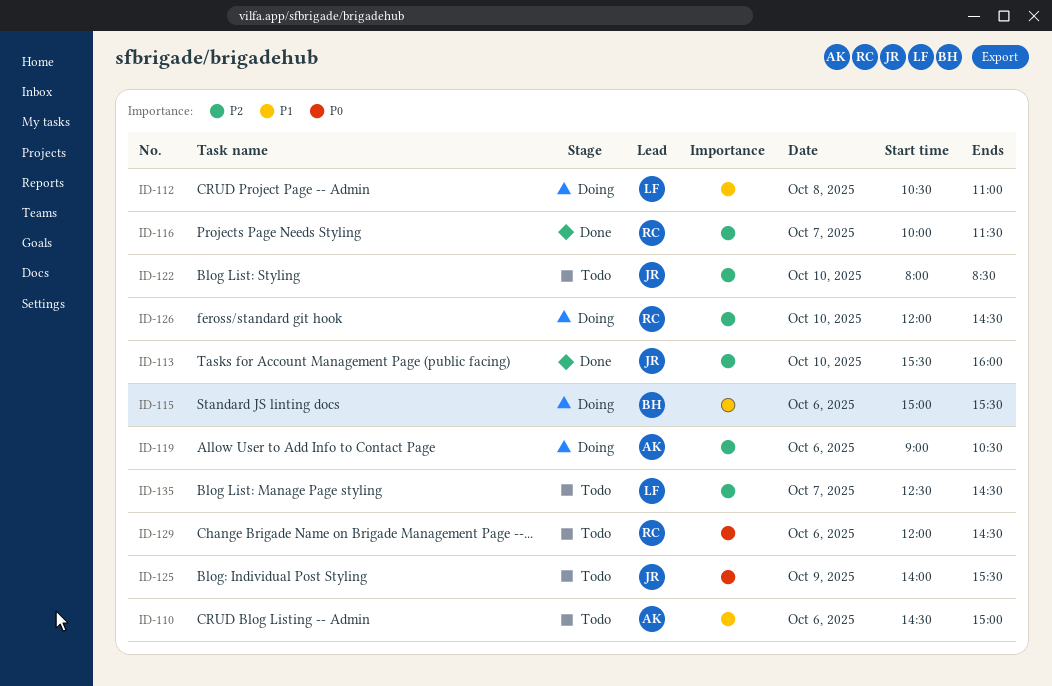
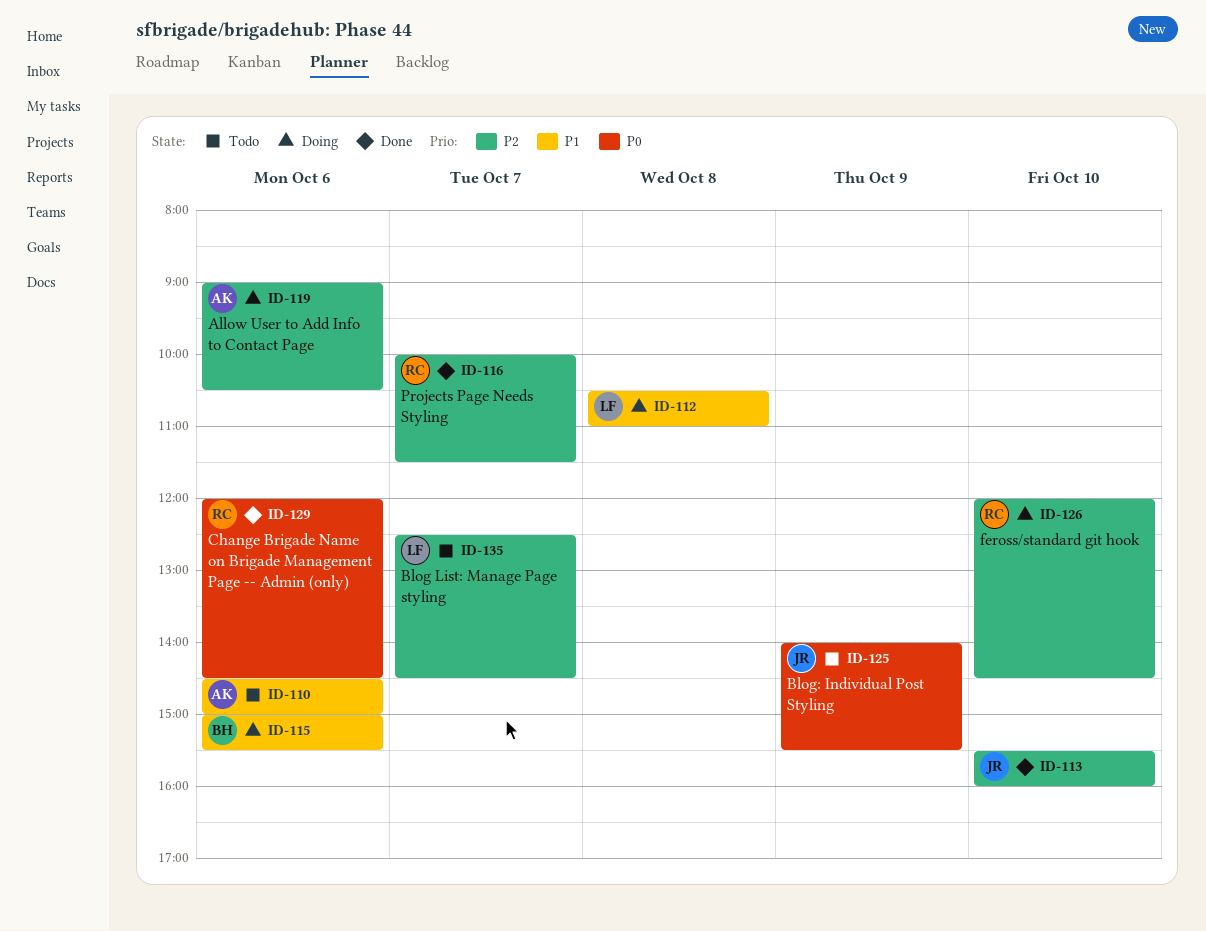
ID-122: present -> none
ID-129, status: Todo -> Done

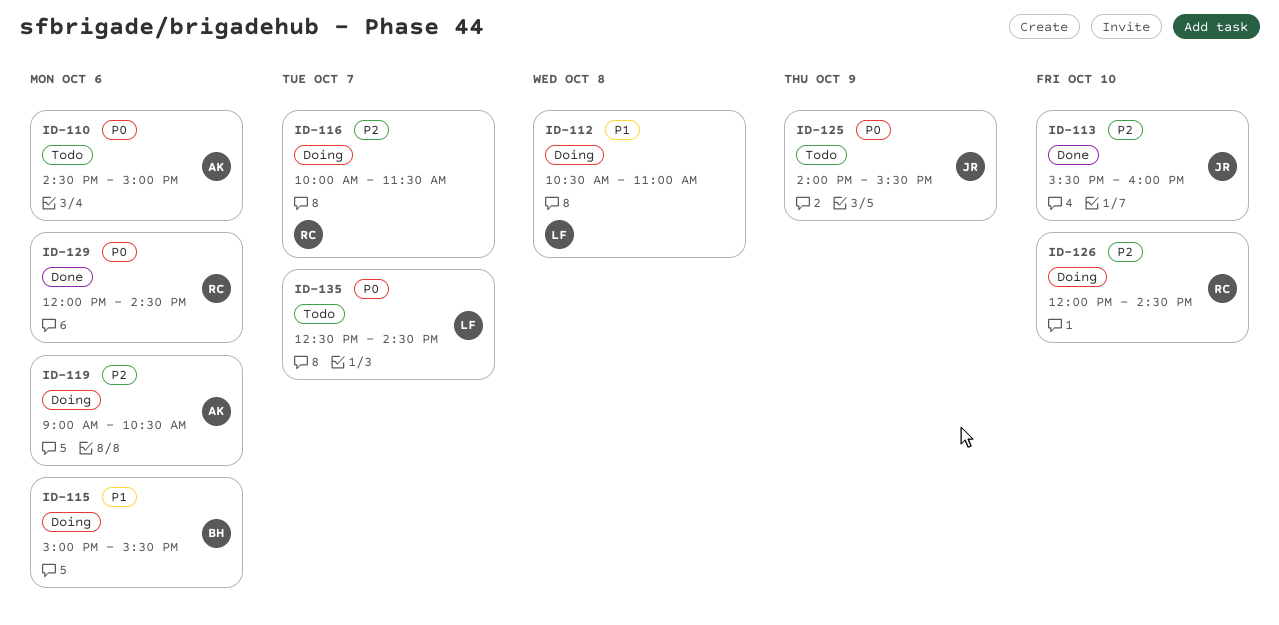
ID-110, priority: P1 -> P0
ID-116, status: Done -> Doing
ID-135, priority: P2 -> P0

